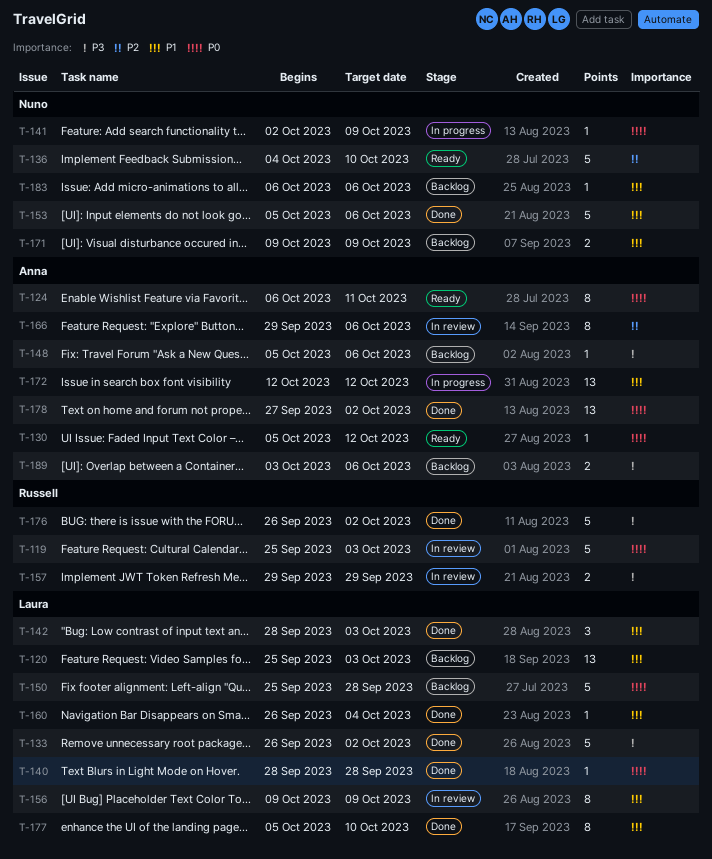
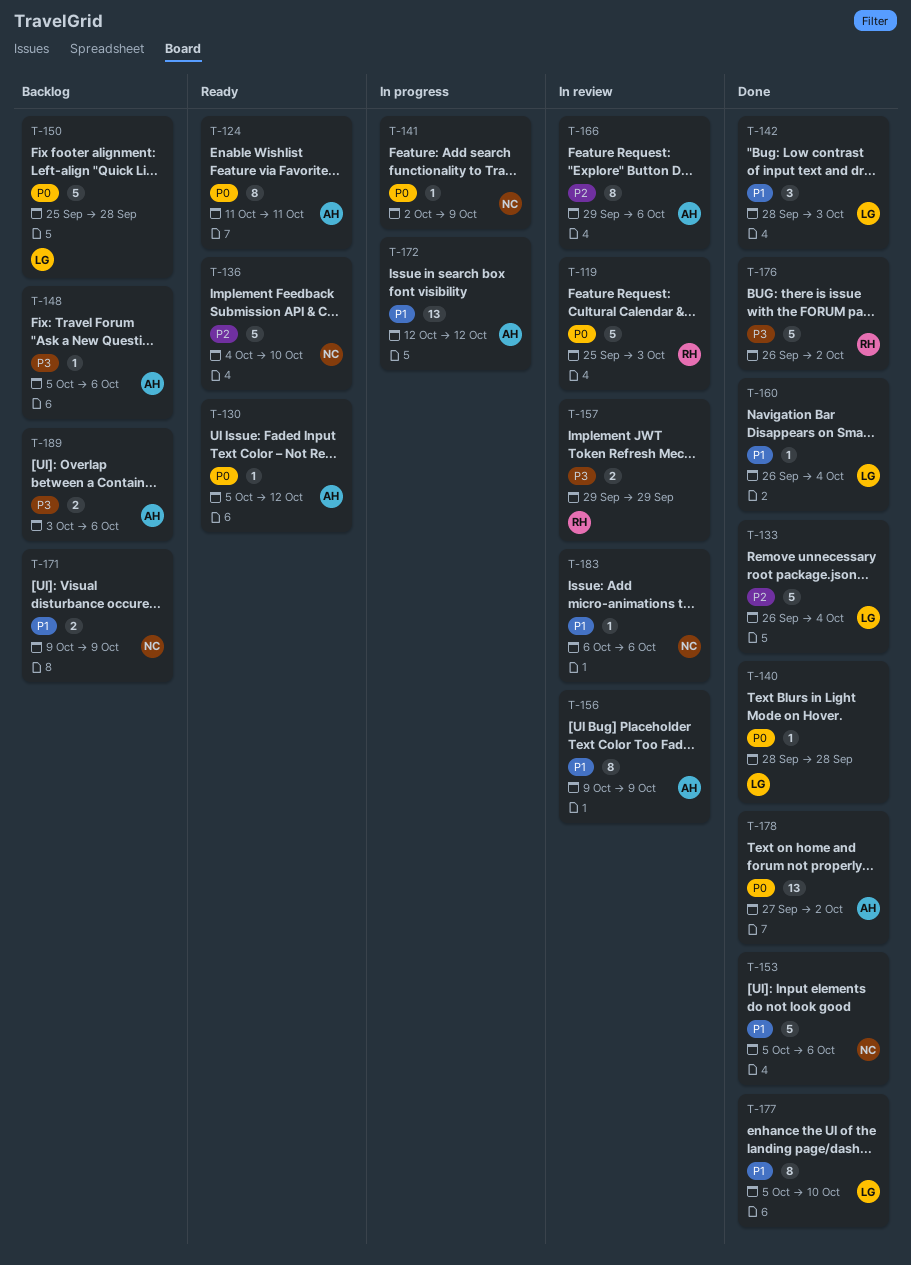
T-120: present -> none
T-124, start: Oct 6 -> Oct 11
T-133, priority: P3 -> P2
T-133, due: Oct 2 -> Oct 4
T-156, owner: Laura -> Anna
T-183, status: Backlog -> In review

